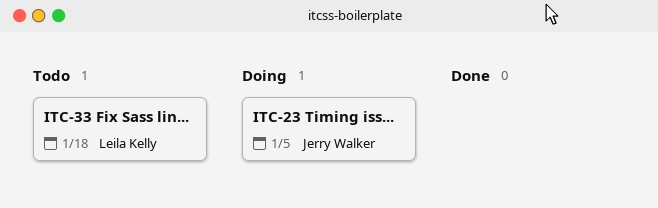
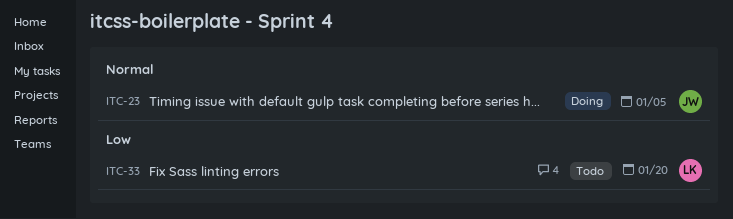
ITC-33, due: Jan 18 -> Jan 20

